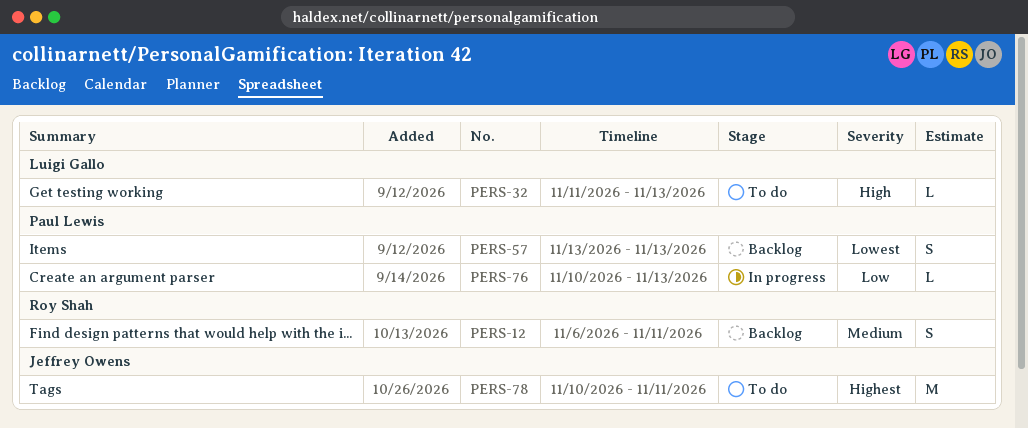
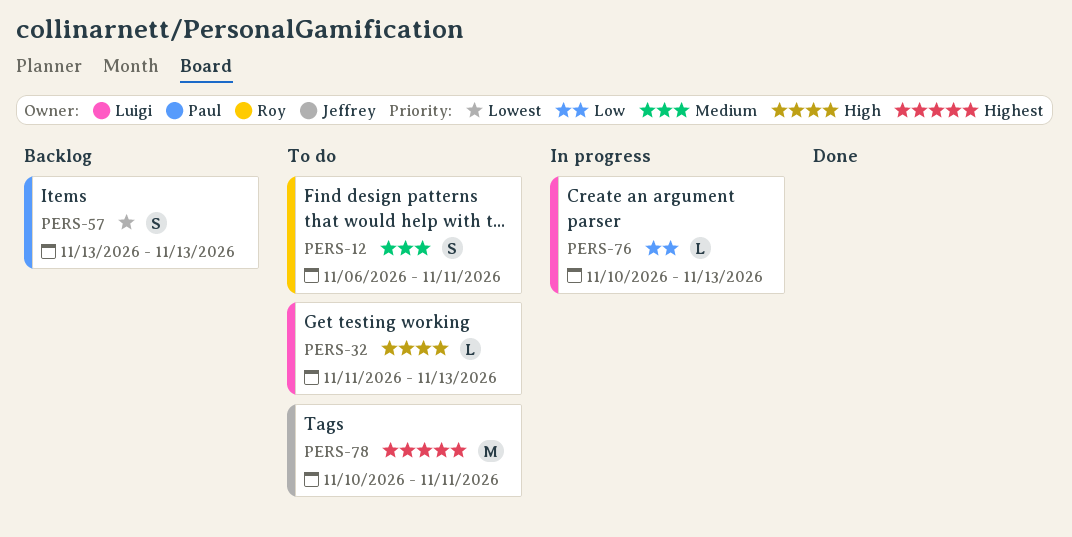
PERS-12, status: Backlog -> To do
PERS-76, owner: Paul Lewis -> Luigi Gallo

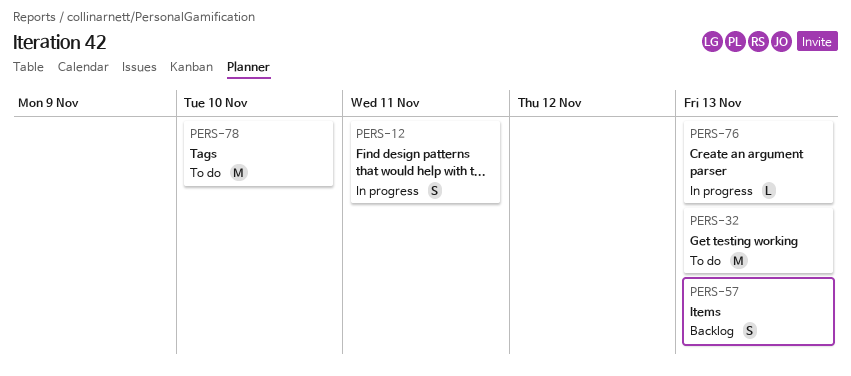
PERS-12, status: To do -> In progress
PERS-32, estimate: L -> M
PERS-78, due: Nov 11 -> Nov 10

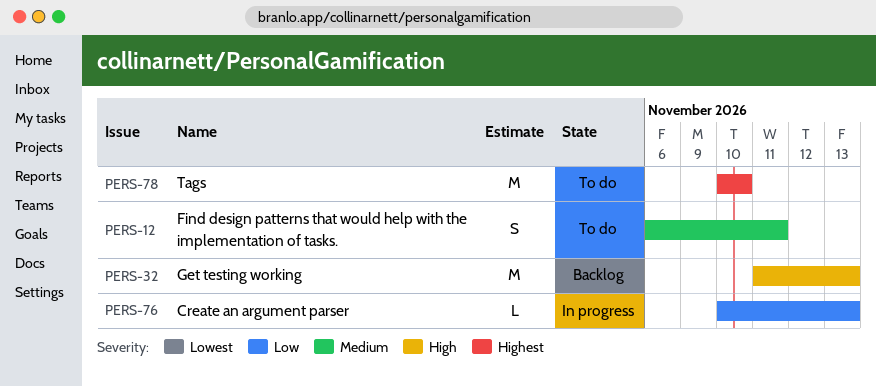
PERS-12, status: In progress -> To do
PERS-32, status: To do -> Backlog
PERS-57: present -> none

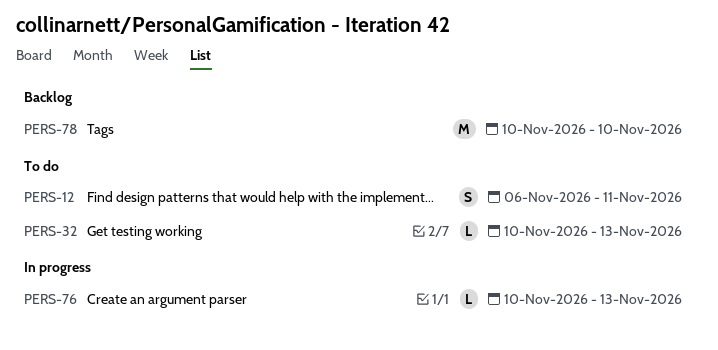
PERS-32, status: Backlog -> To do
PERS-32, estimate: M -> L
PERS-32, start: Nov 11 -> Nov 10
PERS-78, status: To do -> Backlog

